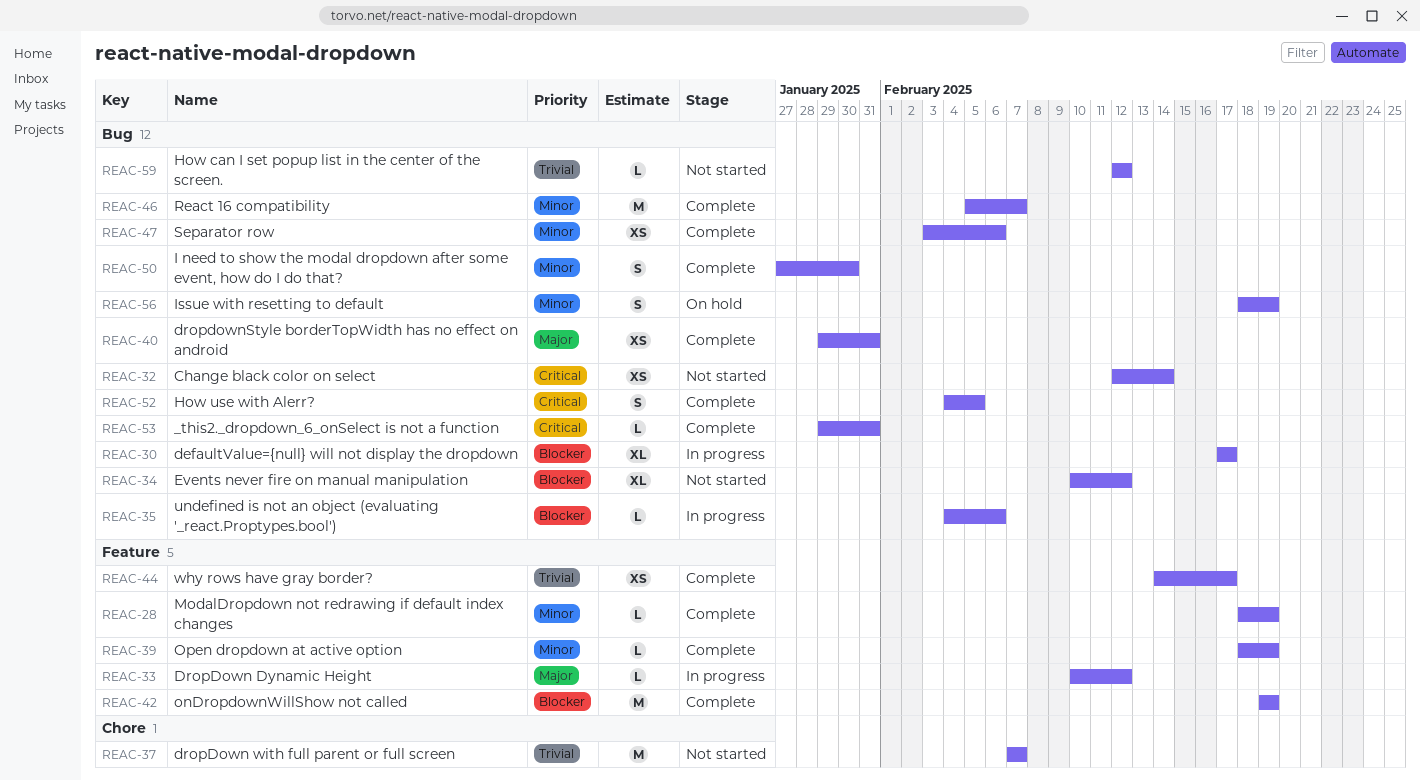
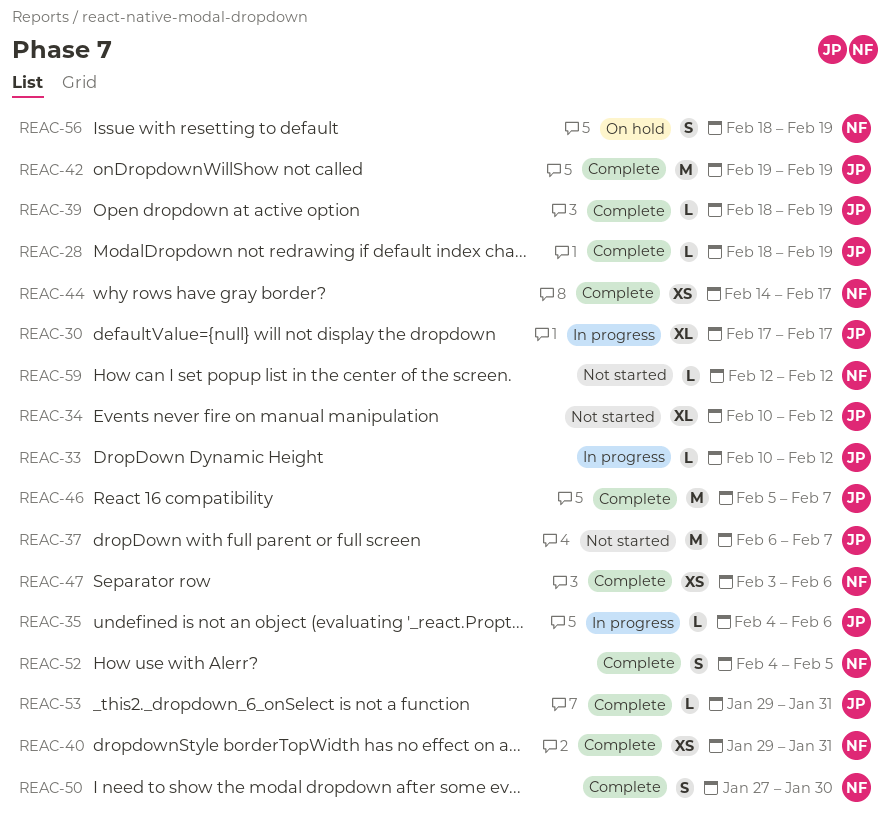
REAC-32: present -> none
REAC-37, start: Feb 7 -> Feb 6

